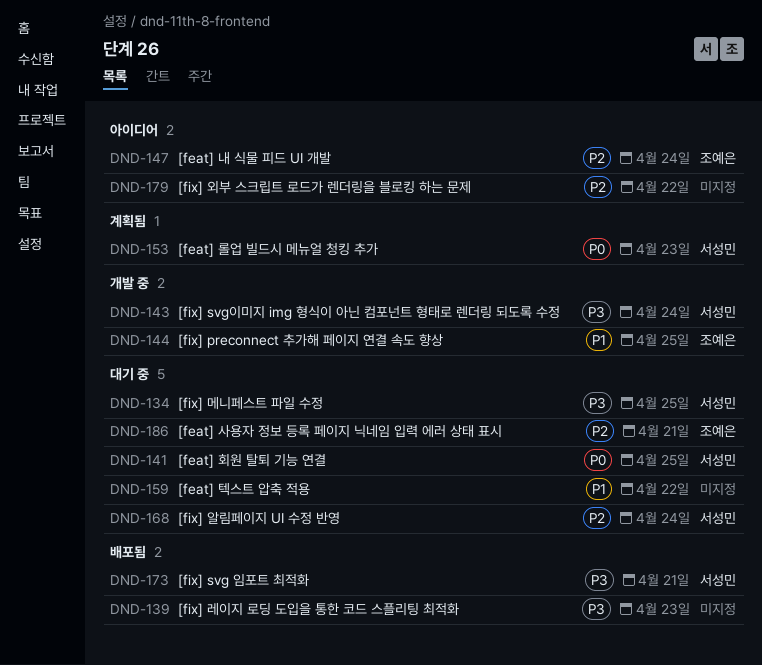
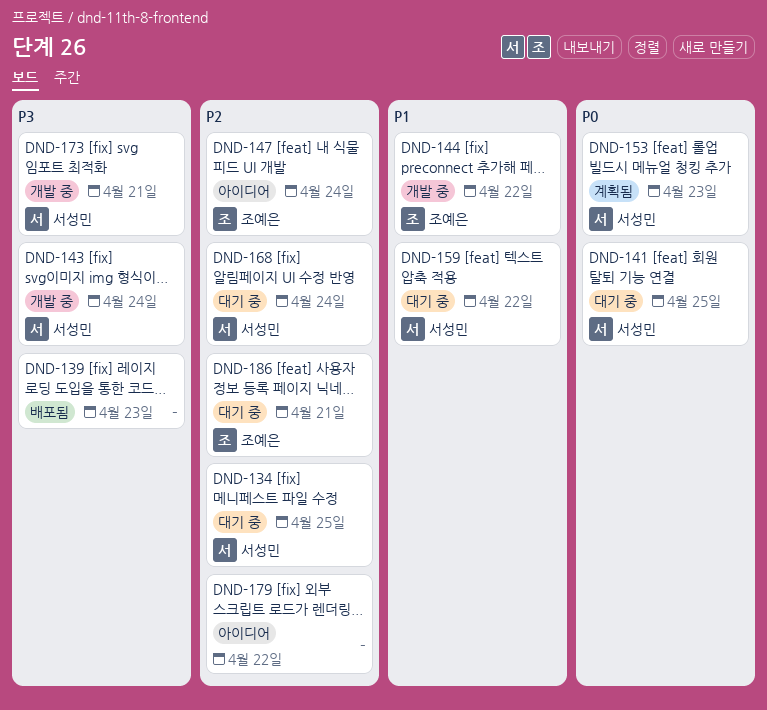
DND-134, priority: P3 -> P2
DND-144, due: Apr 25 -> Apr 22
DND-159, owner: none -> 서성민
DND-173, status: 배포됨 -> 개발 중

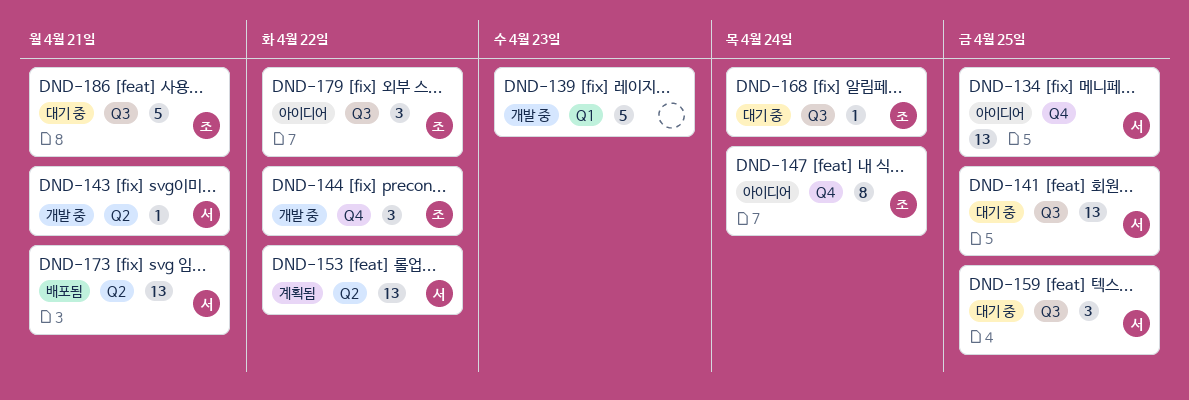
DND-134, status: 대기 중 -> 아이디어
DND-139, status: 배포됨 -> 개발 중
DND-143, due: Apr 24 -> Apr 21
DND-153, due: Apr 23 -> Apr 22
DND-159, due: Apr 22 -> Apr 25
DND-168, owner: 서성민 -> 조예은
DND-173, status: 개발 중 -> 배포됨
DND-179, owner: none -> 조예은

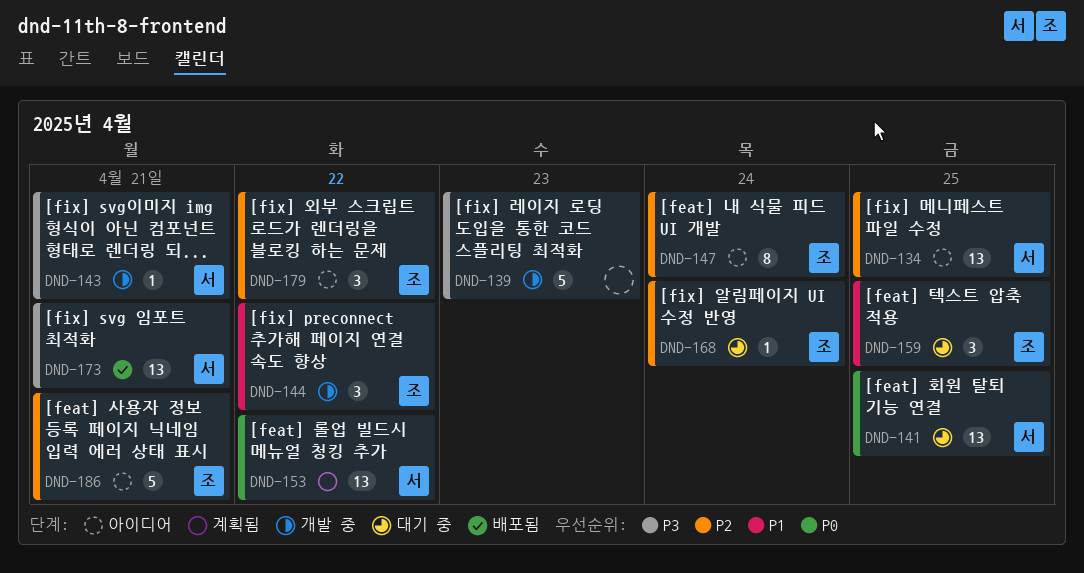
DND-159, owner: 서 -> 조
DND-186, status: 대기 중 -> 아이디어

